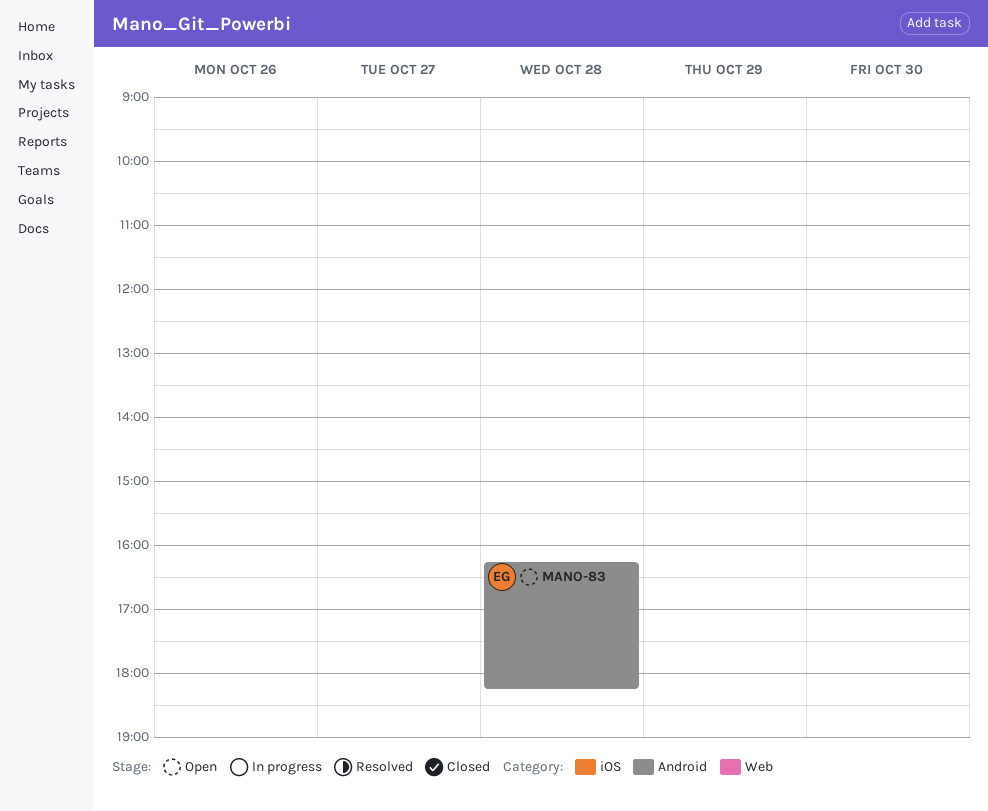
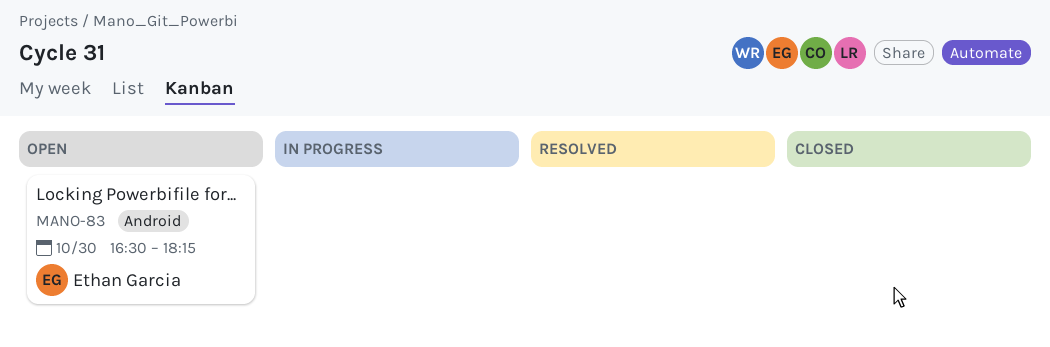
MANO-83, day: Oct 28 -> Oct 30
MANO-83, begins: 16:15 -> 16:30

